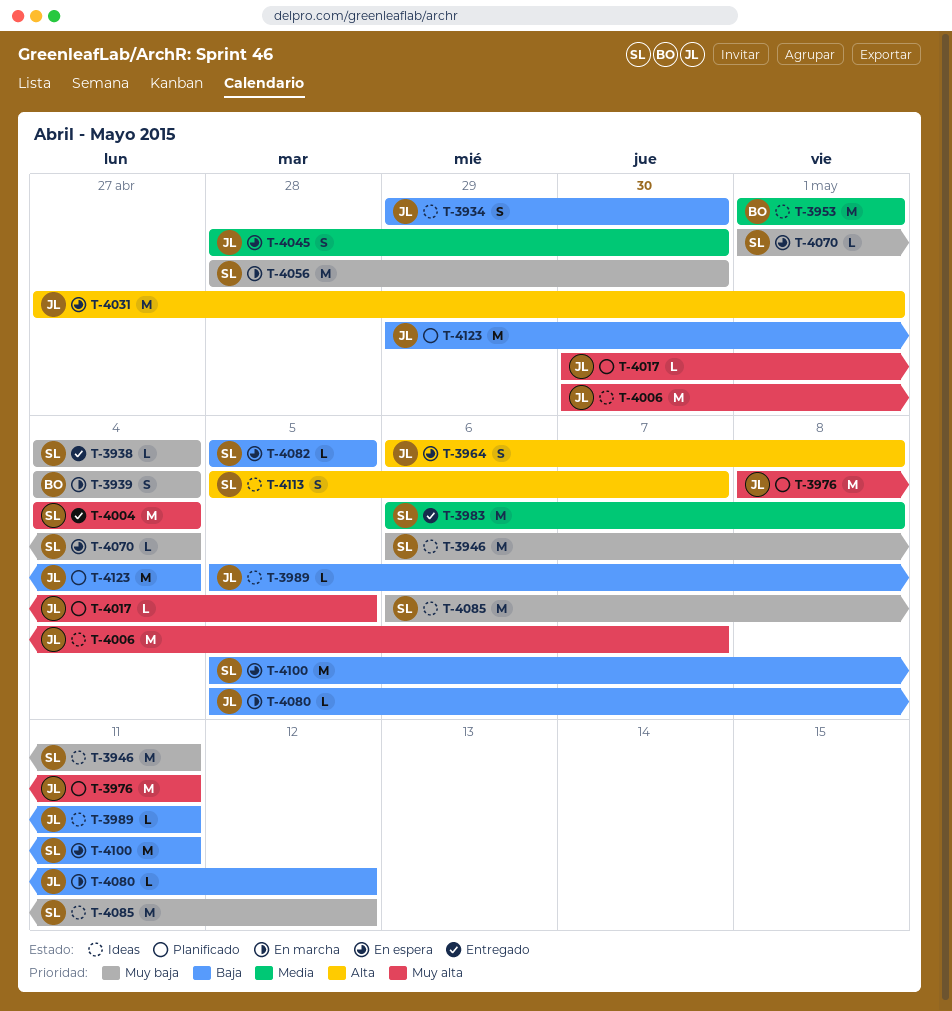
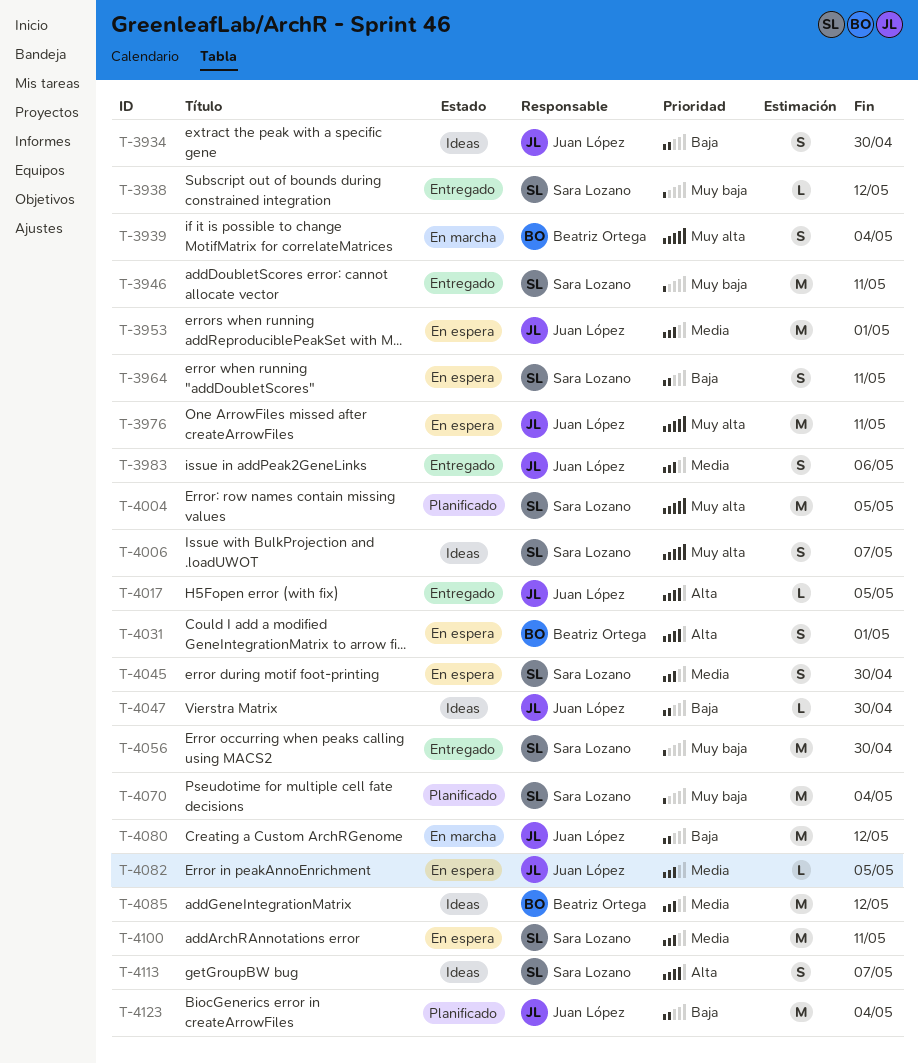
T-3938, due: May 4 -> May 12
T-3939, priority: Muy baja -> Muy alta
T-3946, status: Ideas -> Entregado
T-3953, status: Ideas -> En espera
T-3953, owner: Beatriz Ortega -> Juan López
T-3964, owner: Juan López -> Sara Lozano
T-3964, priority: Alta -> Baja
T-3964, due: May 8 -> May 11
T-3976, status: Planificado -> En espera
T-3983, owner: Sara Lozano -> Juan López
T-3983, estimate: M -> S
T-3983, due: May 8 -> May 6
T-3989: present -> none
T-4004, status: Entregado -> Planificado
T-4004, due: May 4 -> May 5
T-4006, owner: Juan López -> Sara Lozano
T-4006, estimate: M -> S
T-4017, status: Planificado -> Entregado
T-4017, priority: Muy alta -> Alta
T-4031, owner: Juan López -> Beatriz Ortega
T-4031, estimate: M -> S
T-4045, owner: Juan López -> Sara Lozano
T-4047: none -> present
T-4056, status: En marcha -> Entregado
T-4070, status: En espera -> Planificado
T-4070, estimate: L -> M
T-4080, estimate: L -> M
T-4082, owner: Sara Lozano -> Juan López
T-4082, priority: Baja -> Media
T-4085, owner: Sara Lozano -> Beatriz Ortega
T-4085, priority: Muy baja -> Media
T-4100, priority: Baja -> Media

